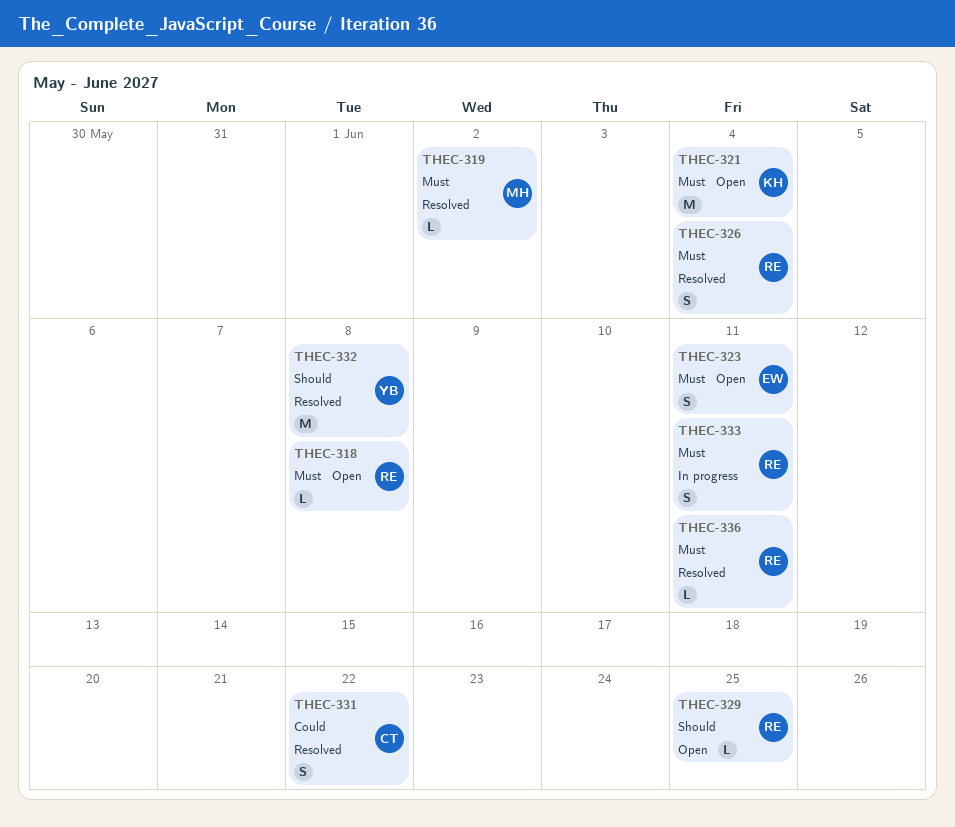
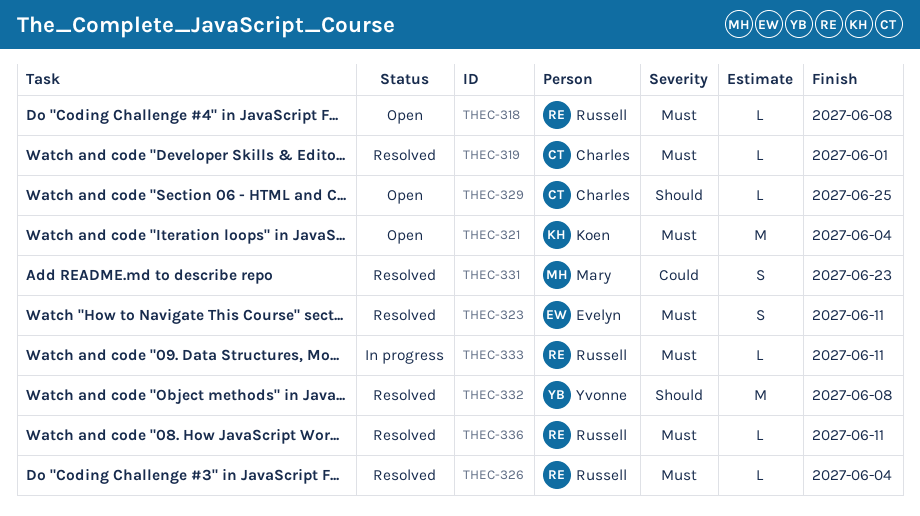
THEC-319, owner: Mary -> Charles
THEC-319, due: Jun 2 -> Jun 1
THEC-323, status: Open -> Resolved
THEC-326, estimate: S -> L
THEC-329, owner: Russell -> Charles
THEC-331, owner: Charles -> Mary
THEC-331, due: Jun 22 -> Jun 23
THEC-333, estimate: S -> L

